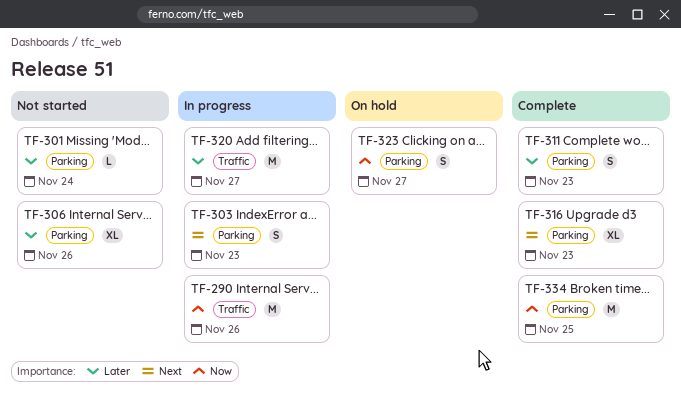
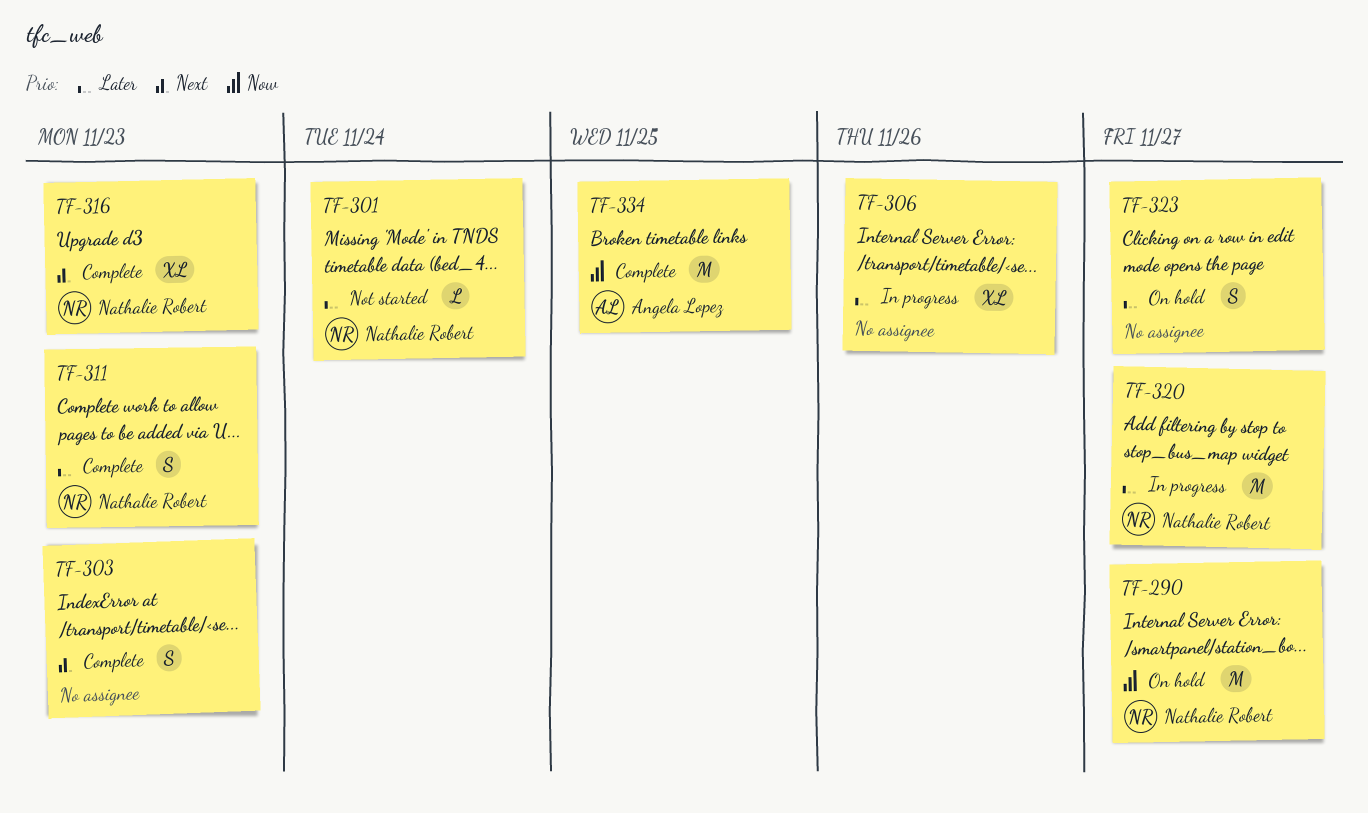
TF-290, status: In progress -> On hold
TF-290, due: Nov 26 -> Nov 27
TF-303, status: In progress -> Complete
TF-306, status: Not started -> In progress
TF-323, priority: Now -> Later

